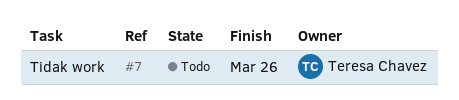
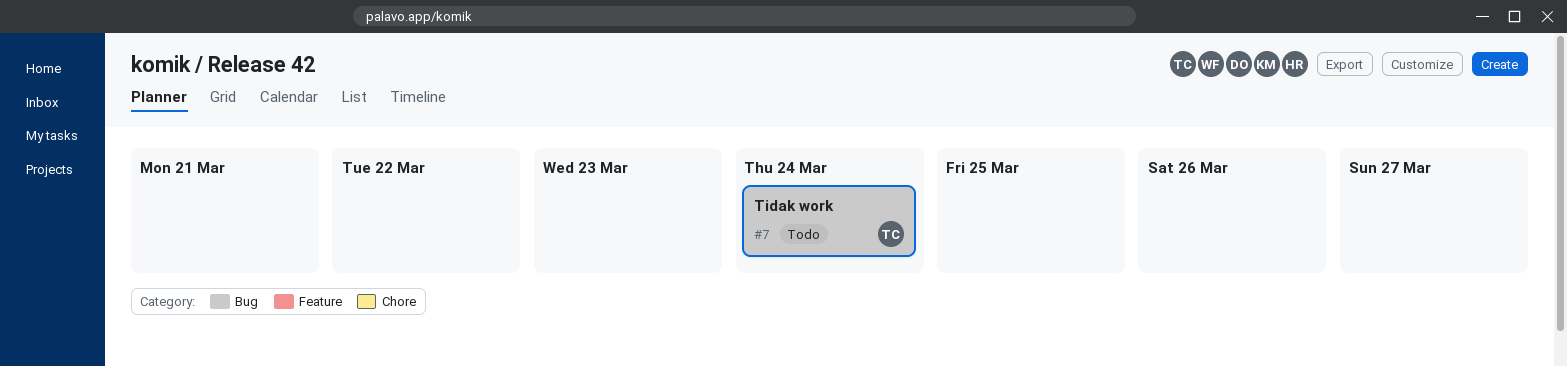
#7, due: Mar 26 -> Mar 24

